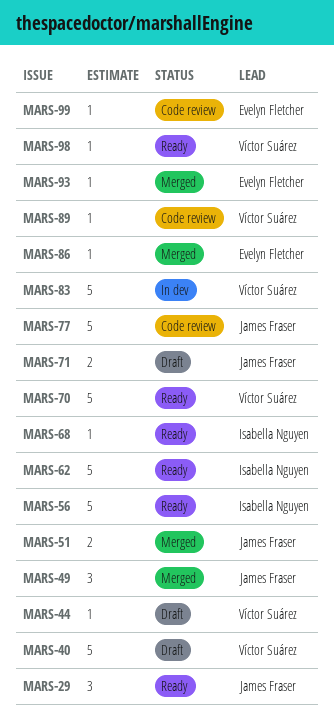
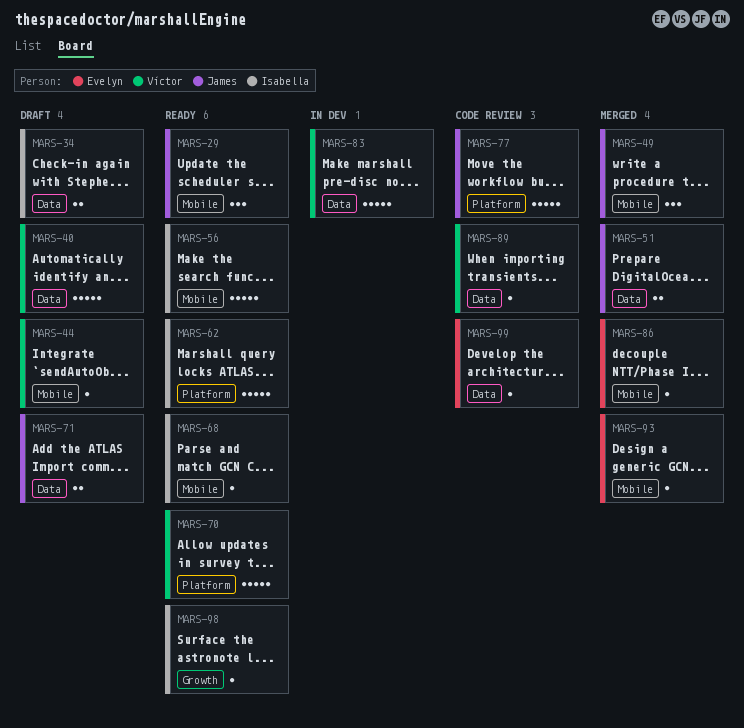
MARS-34: none -> present
MARS-98, owner: Víctor Suárez -> Isabella Nguyen

